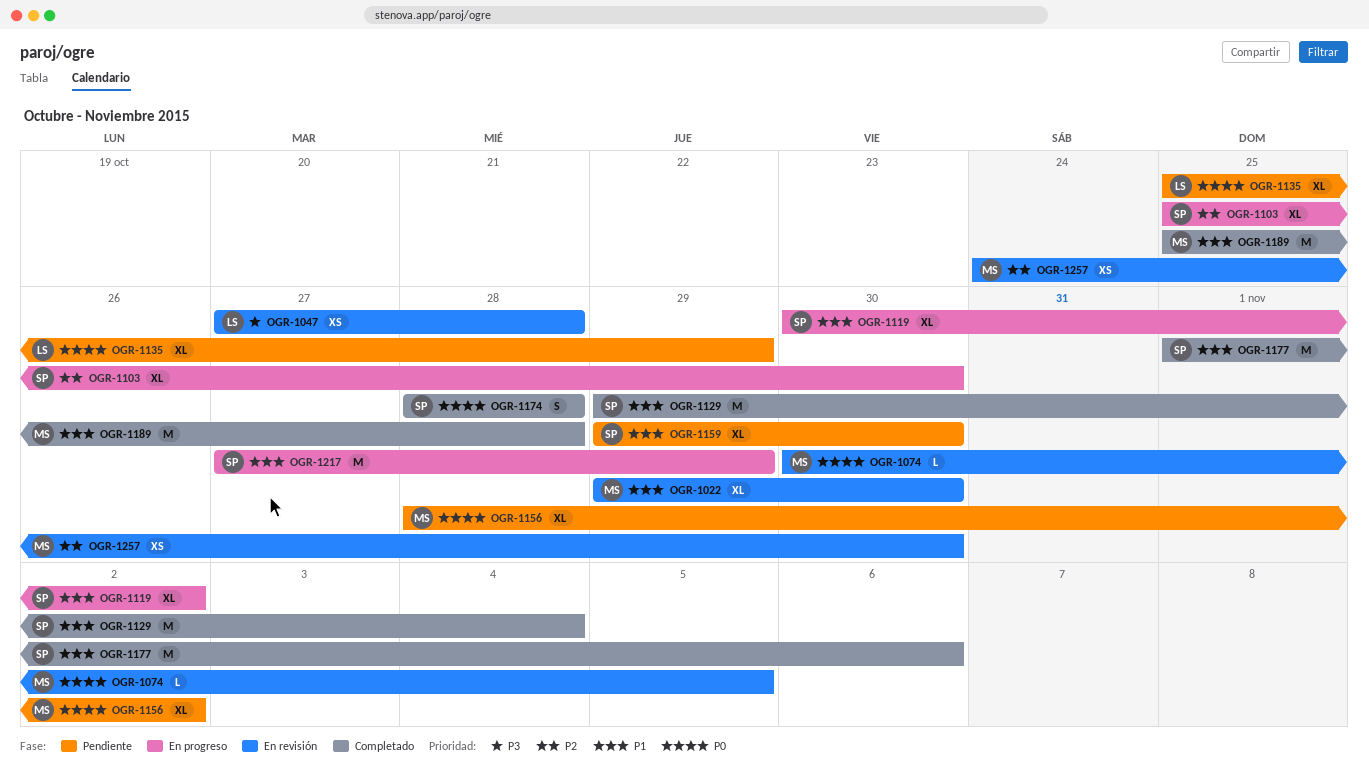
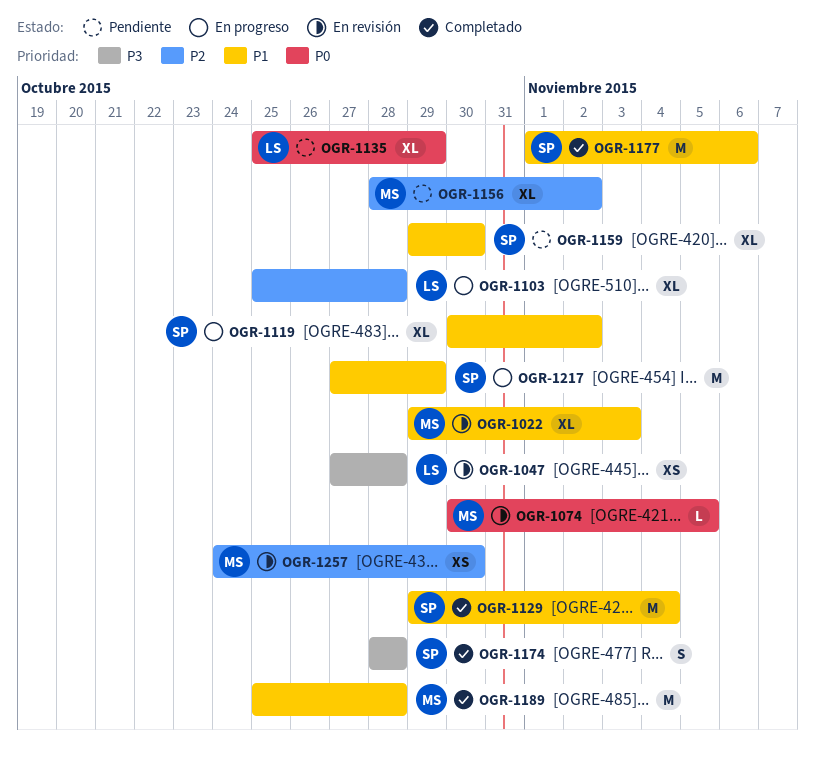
OGR-1022, due: Oct 30 -> Nov 3
OGR-1103, owner: SP -> LS
OGR-1103, due: Oct 30 -> Oct 28
OGR-1156, priority: P0 -> P2
OGR-1174, priority: P0 -> P3

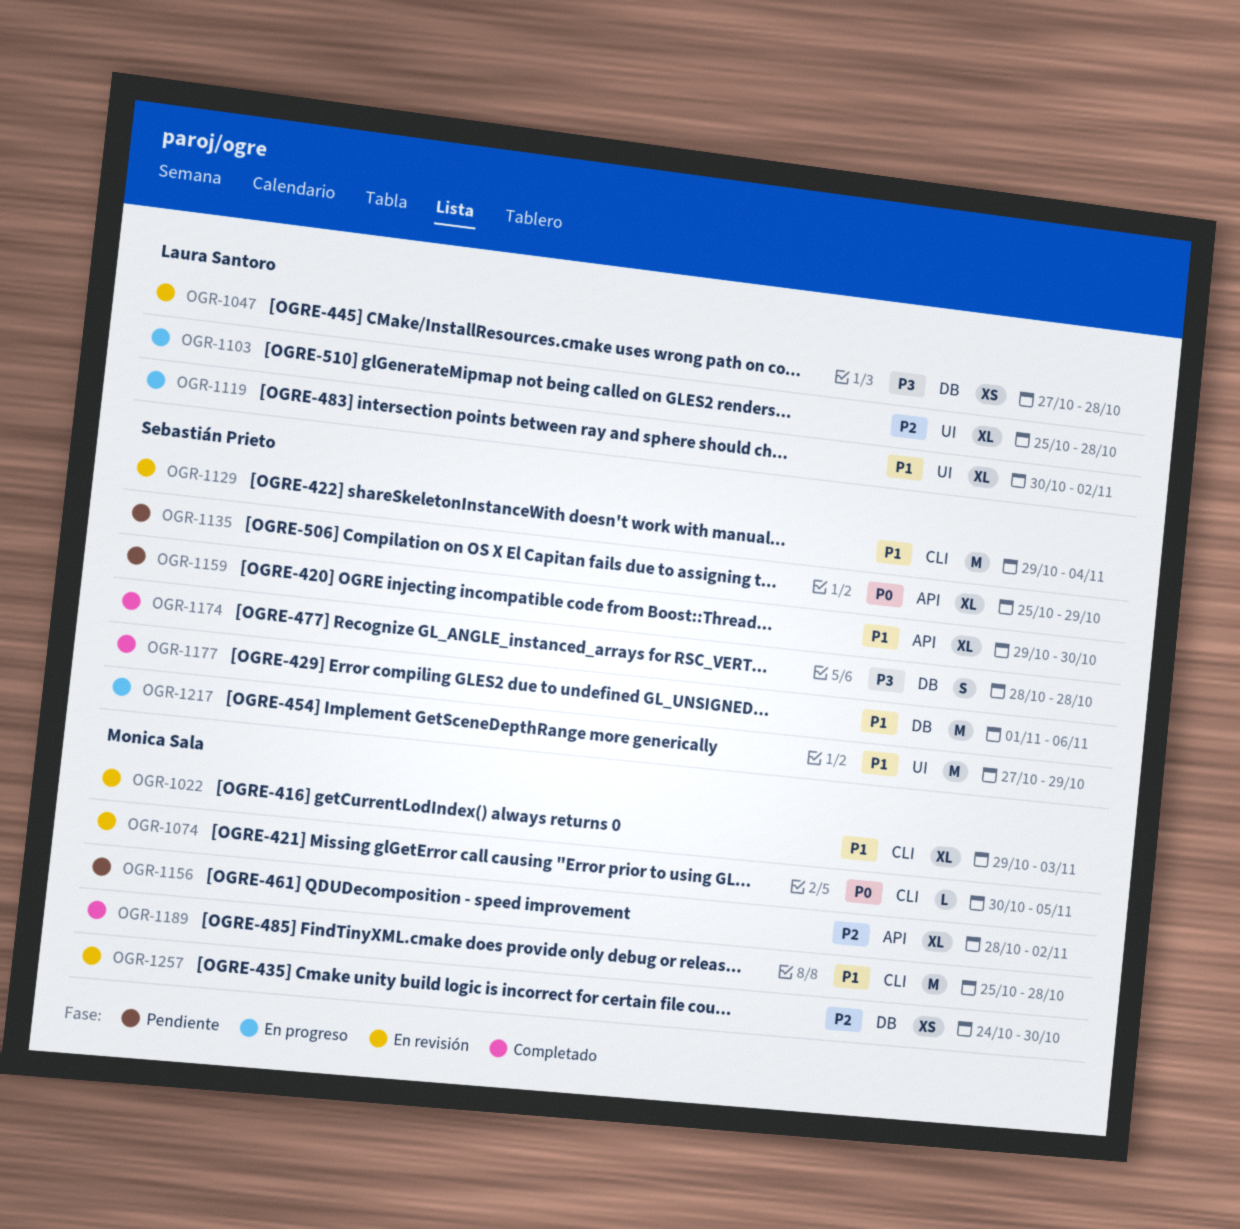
OGR-1119, owner: Sebastián Prieto -> Laura Santoro
OGR-1129, status: Completado -> En revisión
OGR-1135, owner: Laura Santoro -> Sebastián Prieto

